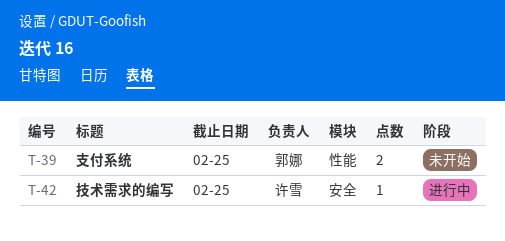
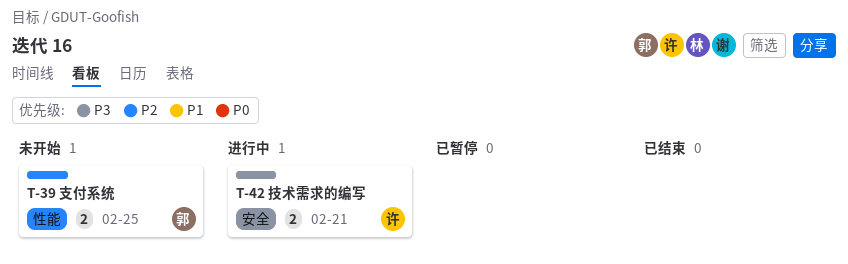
T-42, estimate: 1 -> 2
T-42, due: Feb 25 -> Feb 21

